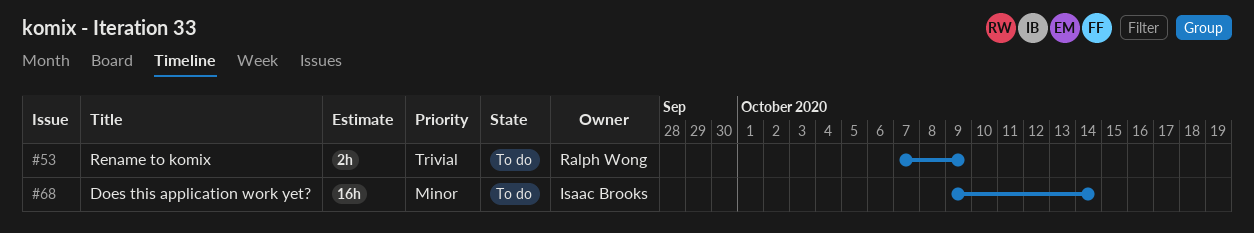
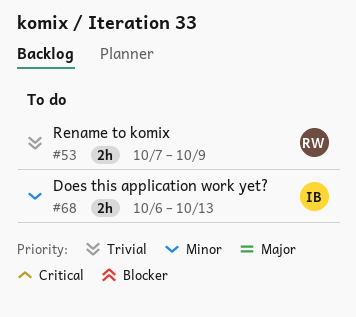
#68, estimate: 16h -> 2h
#68, start: Oct 9 -> Oct 6
#68, due: Oct 14 -> Oct 13

